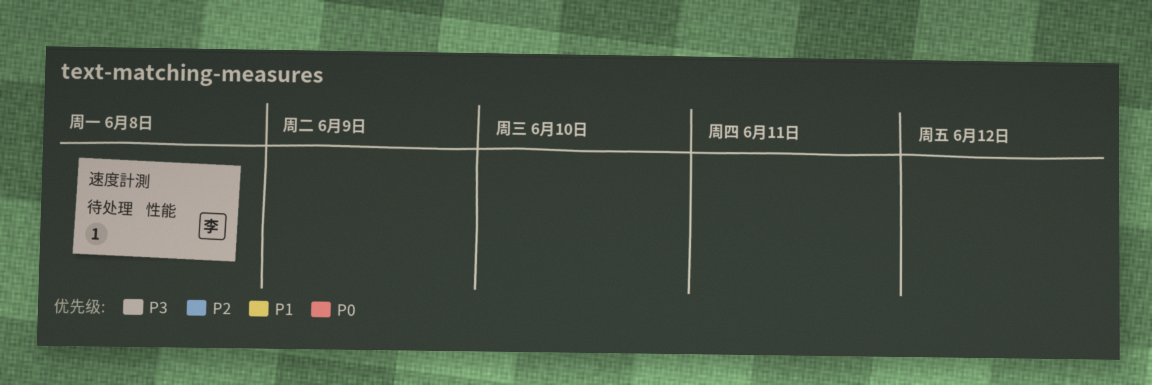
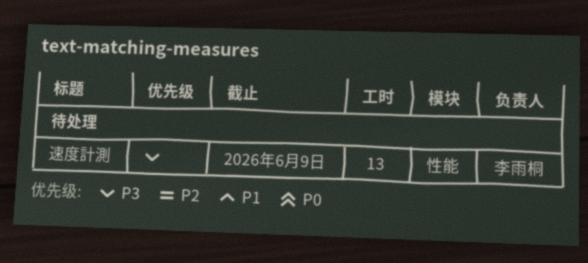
速度計測, estimate: 1 -> 13
速度計測, due: Jun 8 -> Jun 9

